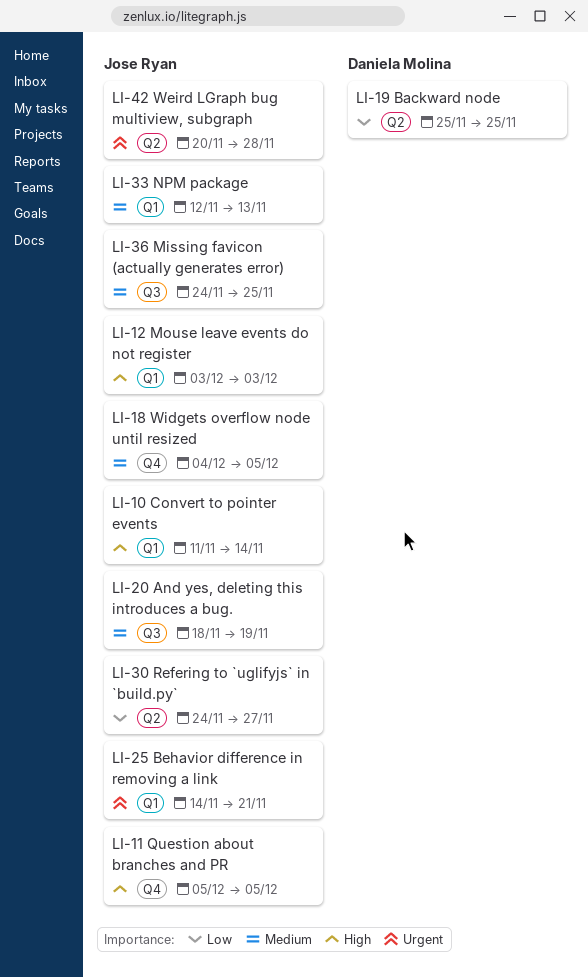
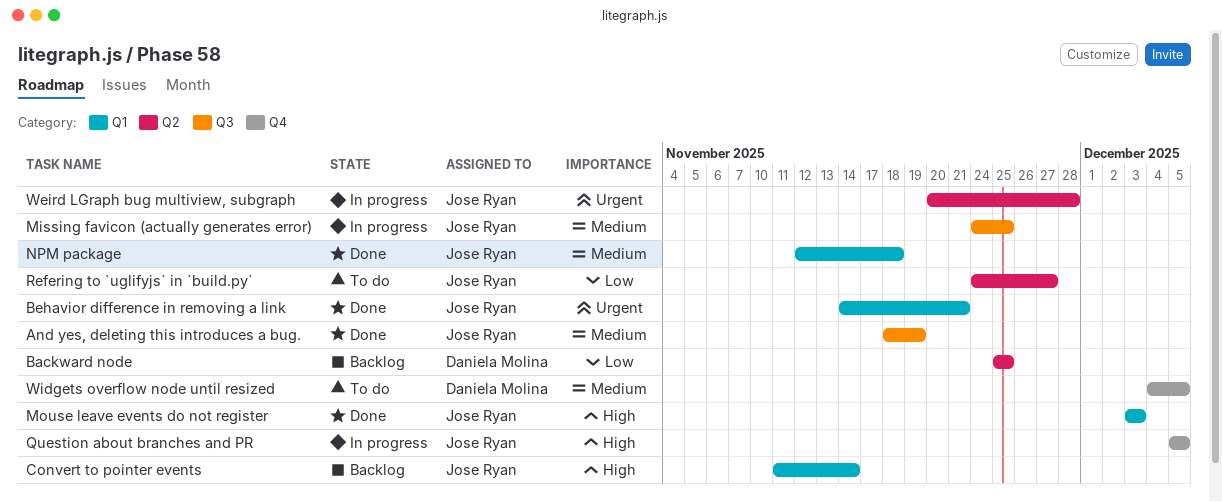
NPM package, due: Nov 13 -> Nov 18
Widgets overflow node until resized, owner: Jose Ryan -> Daniela Molina

